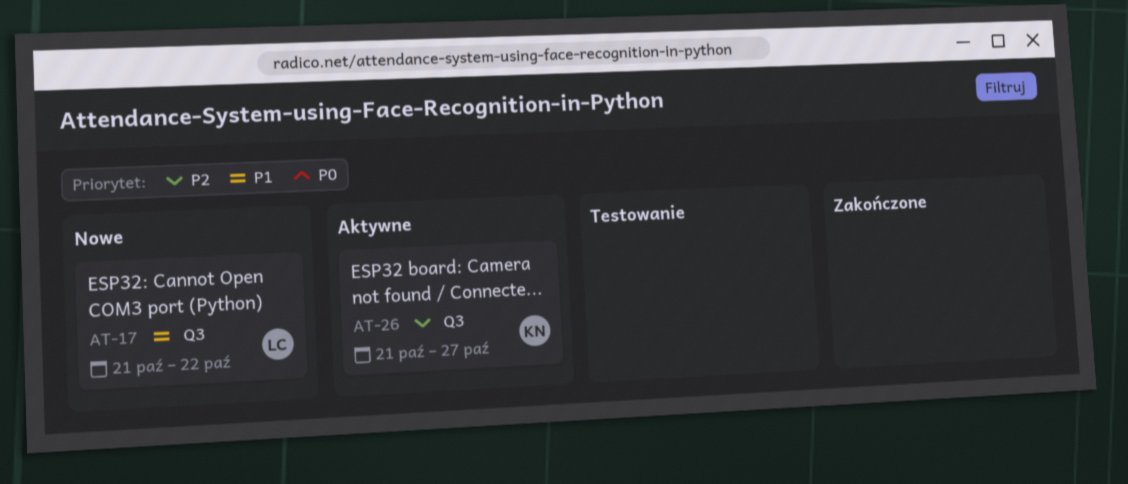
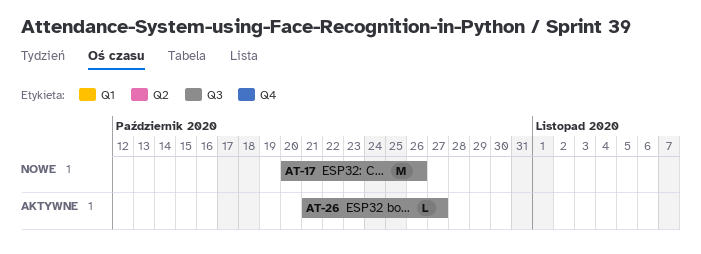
AT-17, start: Oct 21 -> Oct 20
AT-17, due: Oct 22 -> Oct 26

